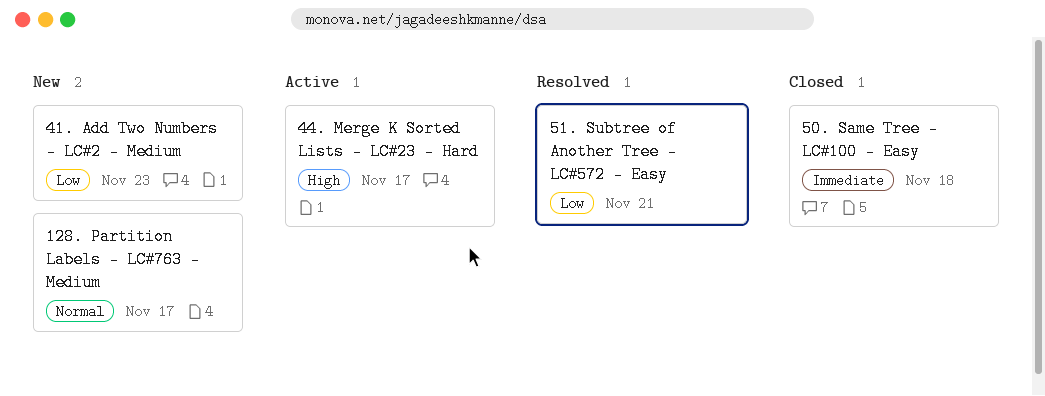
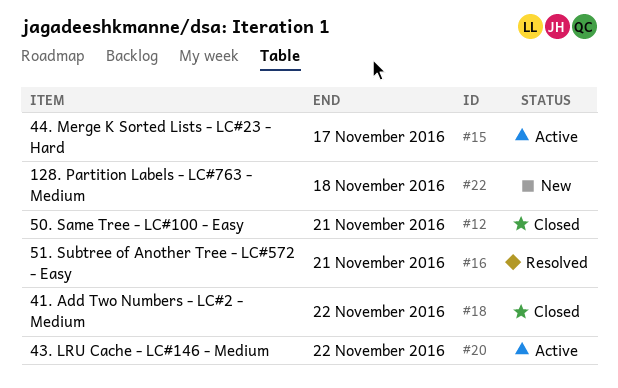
128. Partition Labels - LC#763 - Medium, due: Nov 17 -> Nov 18
41. Add Two Numbers - LC#2 - Medium, status: New -> Closed
41. Add Two Numbers - LC#2 - Medium, due: Nov 23 -> Nov 22
43. LRU Cache - LC#146 - Medium: none -> present
50. Same Tree - LC#100 - Easy, due: Nov 18 -> Nov 21

